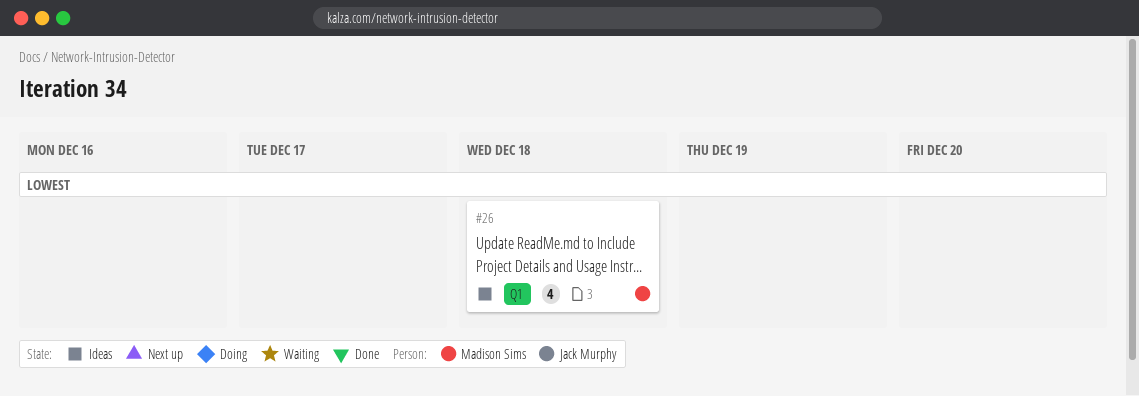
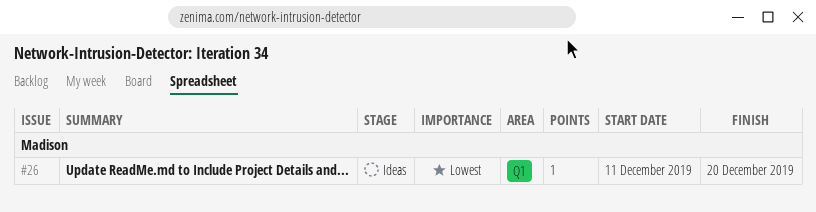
#26, estimate: 4 -> 1
#26, due: Dec 18 -> Dec 20

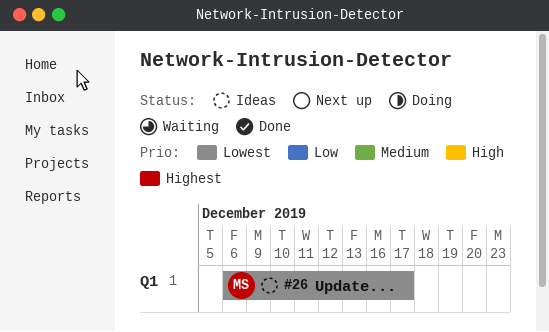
#26, start: Dec 11 -> Dec 6
#26, due: Dec 20 -> Dec 17

